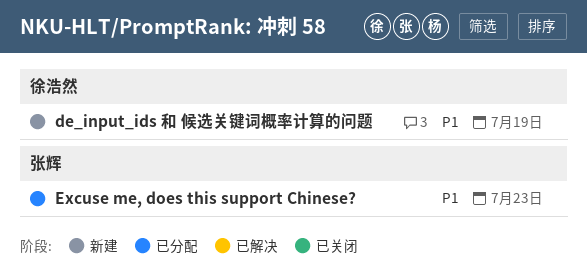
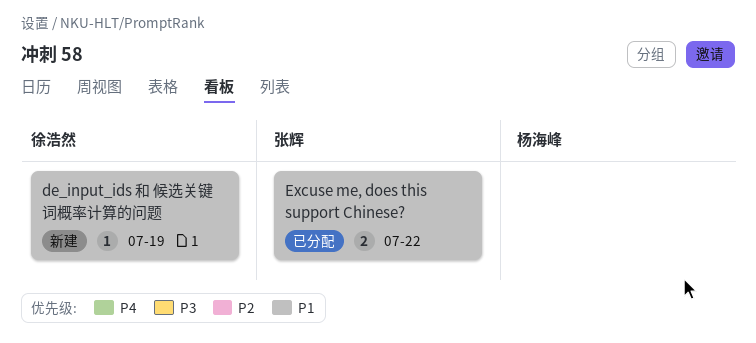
Excuse me, does this support Chinese?, due: Jul 23 -> Jul 22

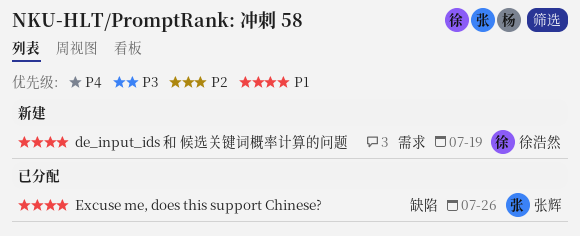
Excuse me, does this support Chinese?, due: Jul 22 -> Jul 26

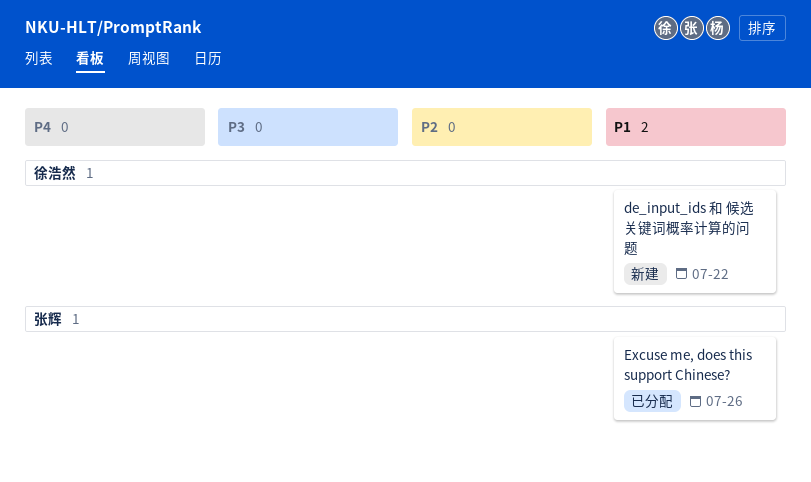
de_input_ids 和 候选关键词概率计算的问题, due: Jul 19 -> Jul 22

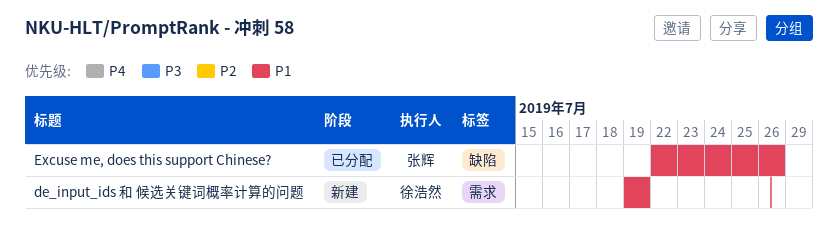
de_input_ids 和 候选关键词概率计算的问题, due: Jul 22 -> Jul 19

